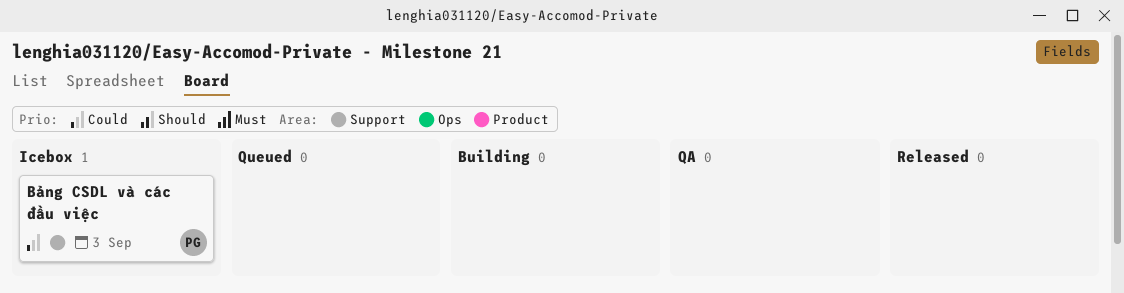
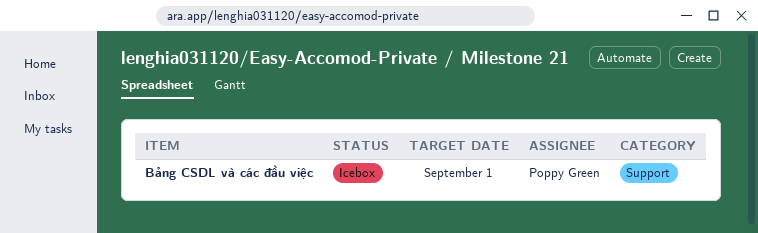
Bảng CSDL và các đầu việc, due: Sep 3 -> Sep 1

